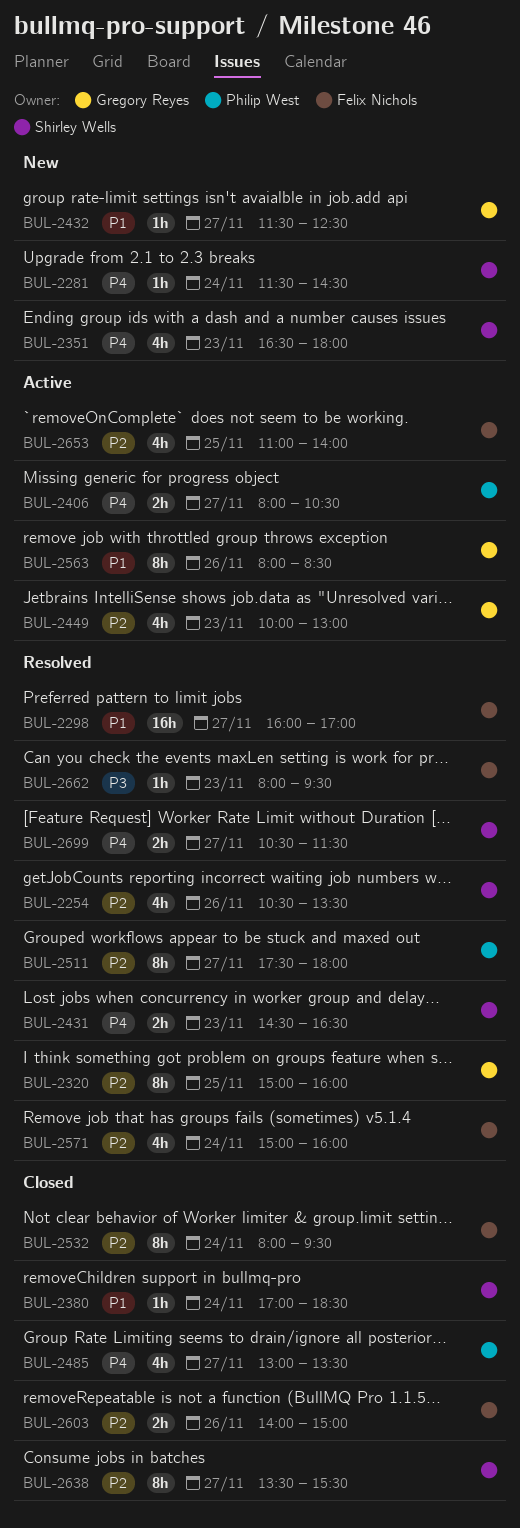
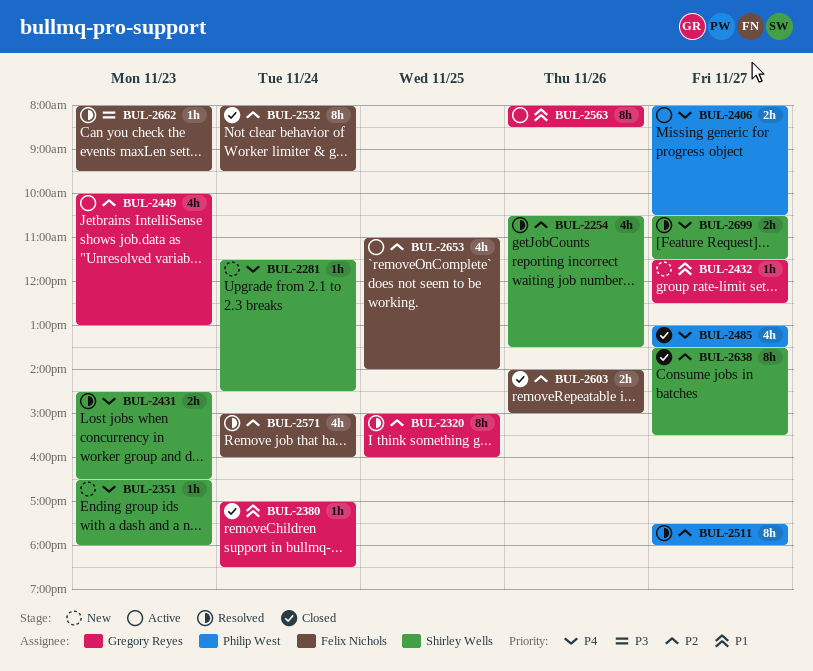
BUL-2298: present -> none
BUL-2351, estimate: 4h -> 1h
BUL-2380, owner: Shirley Wells -> Gregory Reyes

